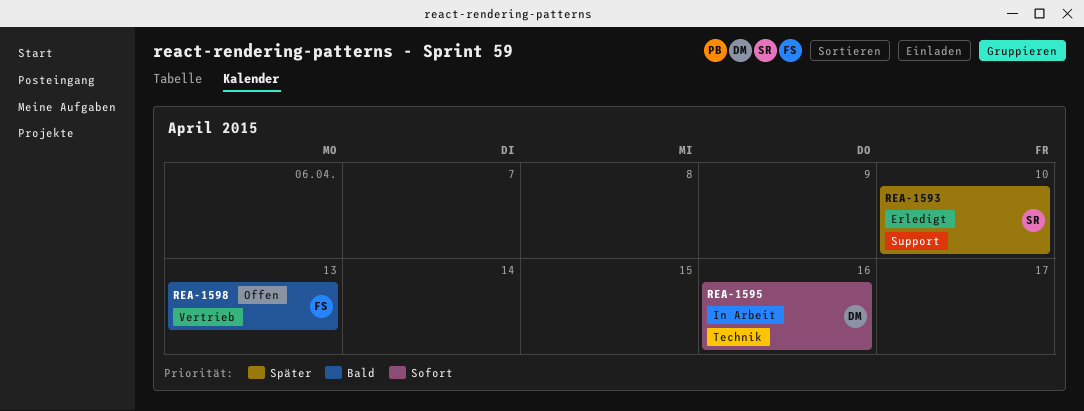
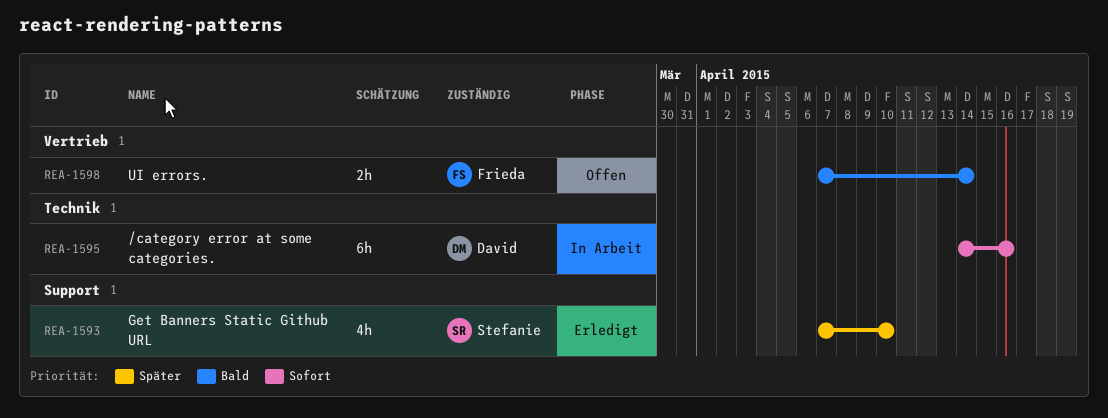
REA-1598, due: Apr 13 -> Apr 14

